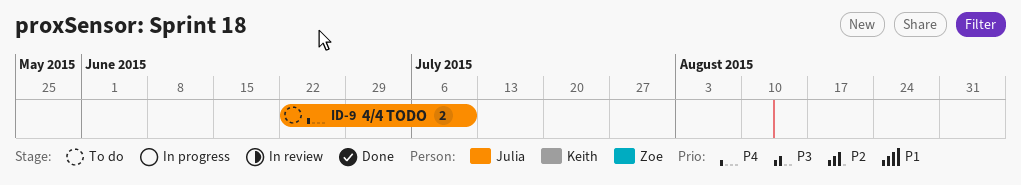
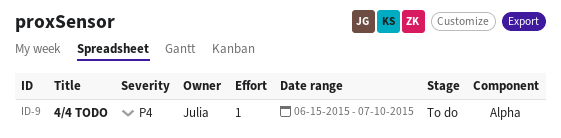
ID-9, estimate: 2 -> 1
ID-9, start: Jun 22 -> Jun 15

